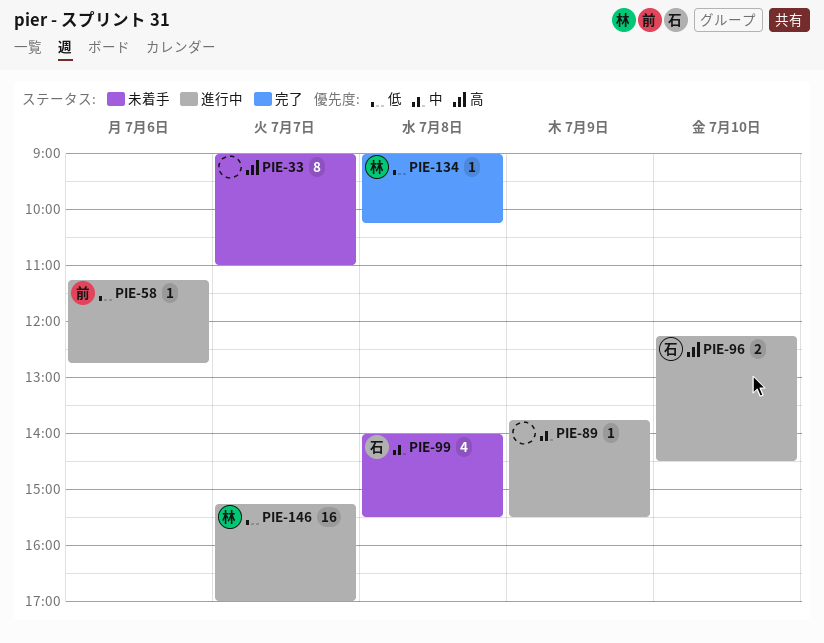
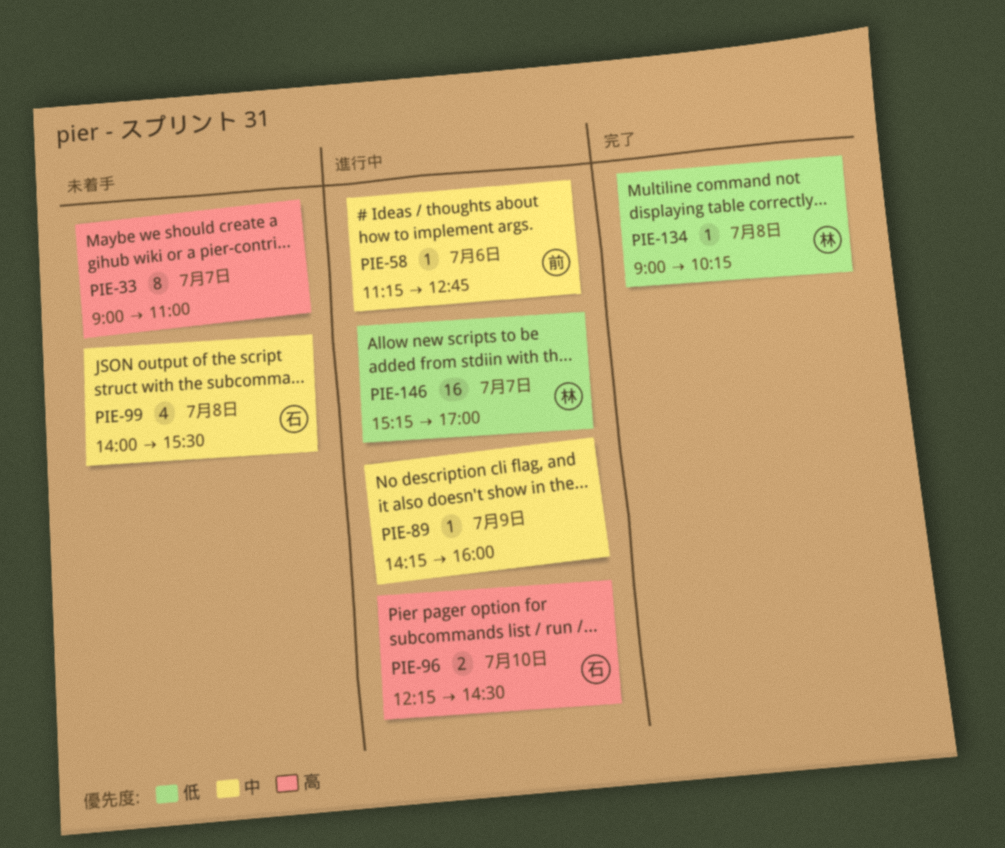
PIE-58, priority: 低 -> 中
PIE-89, begins: 13:45 -> 14:15
PIE-89, ends: 15:30 -> 16:00

